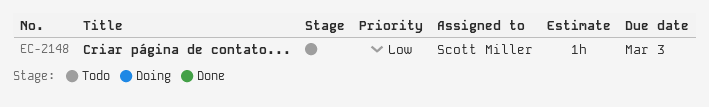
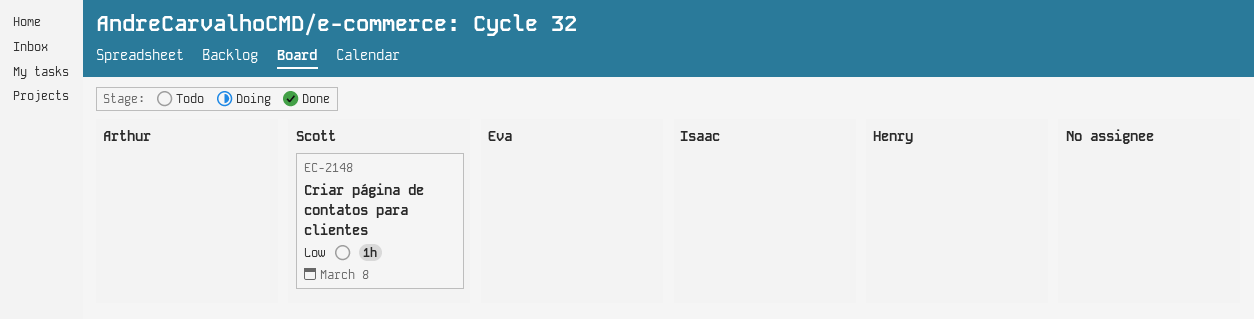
EC-2148, due: Mar 3 -> Mar 8

